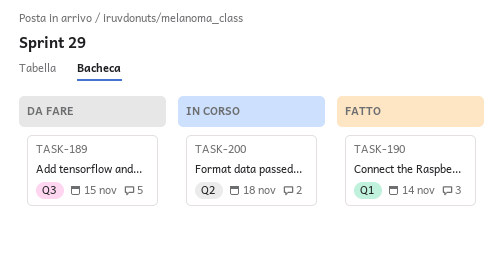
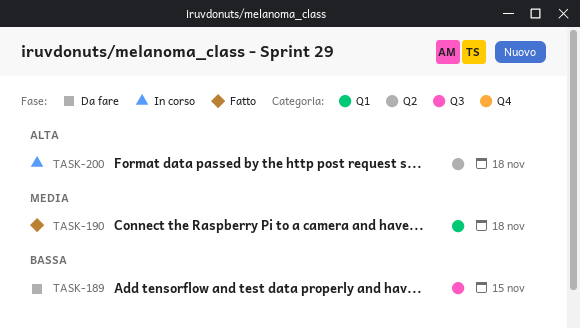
TASK-190, due: Nov 14 -> Nov 18

